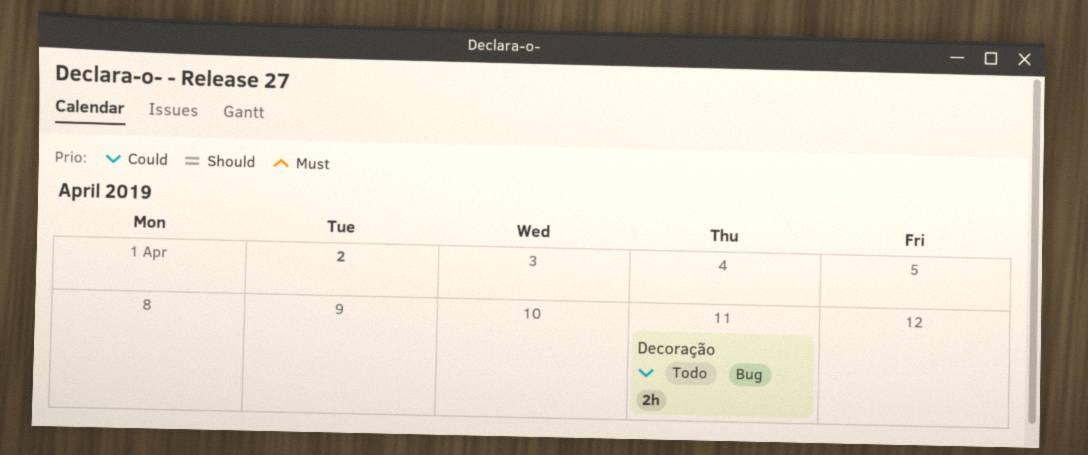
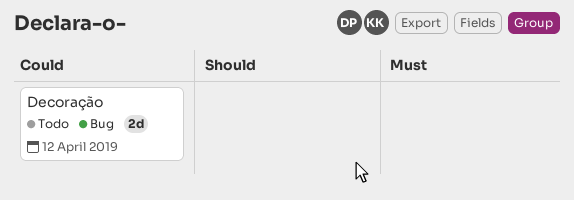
Decoração, estimate: 2h -> 2d
Decoração, due: Apr 11 -> Apr 12

